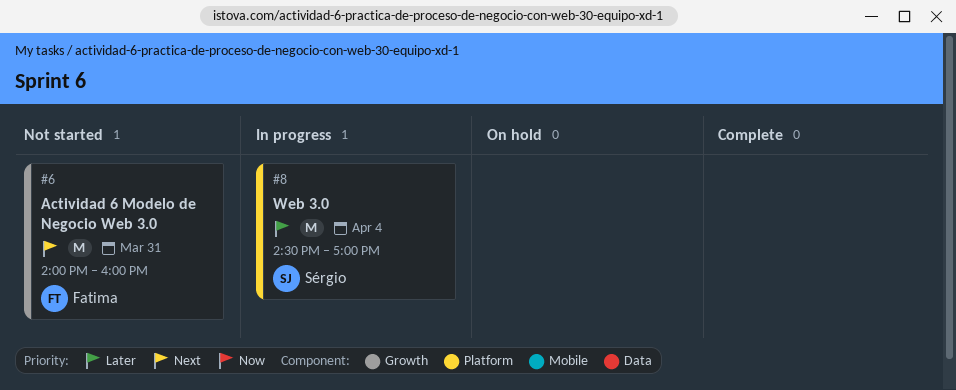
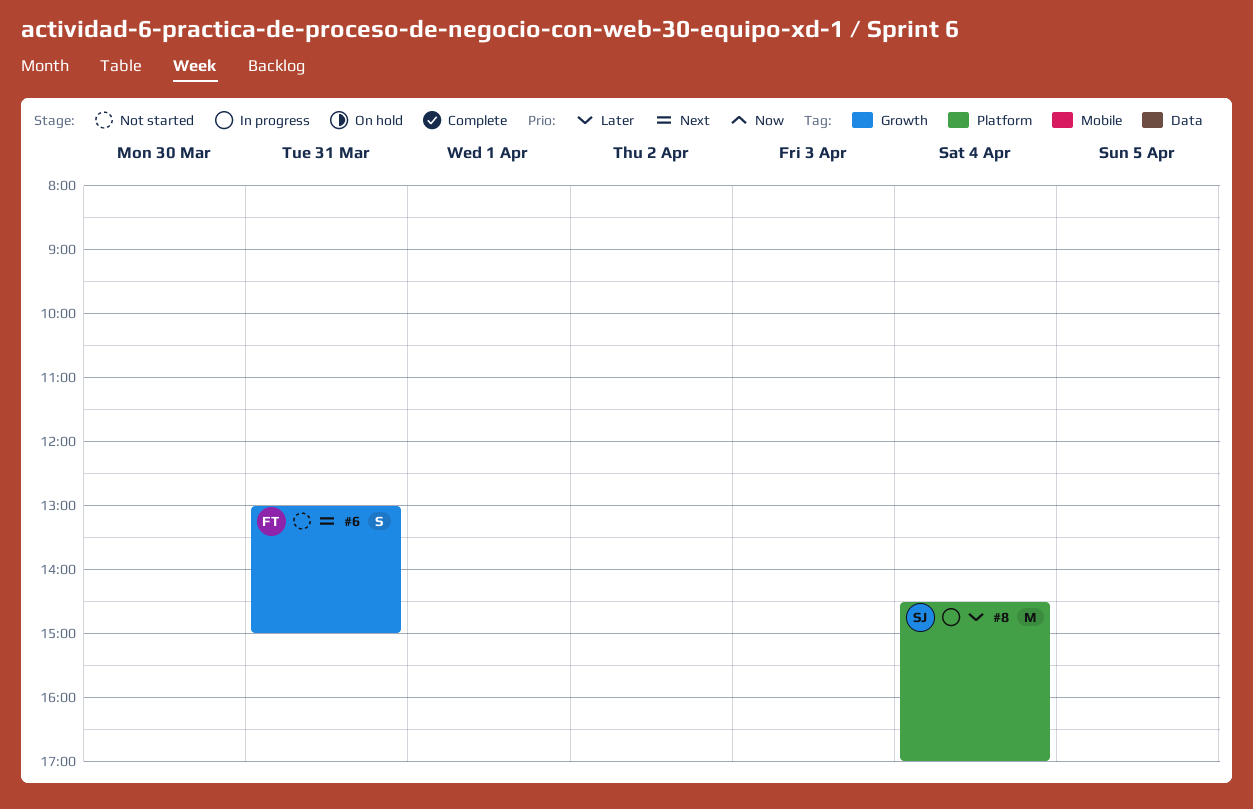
#6, estimate: M -> S
#6, begins: 14:00 -> 13:00
#6, ends: 16:00 -> 15:00

